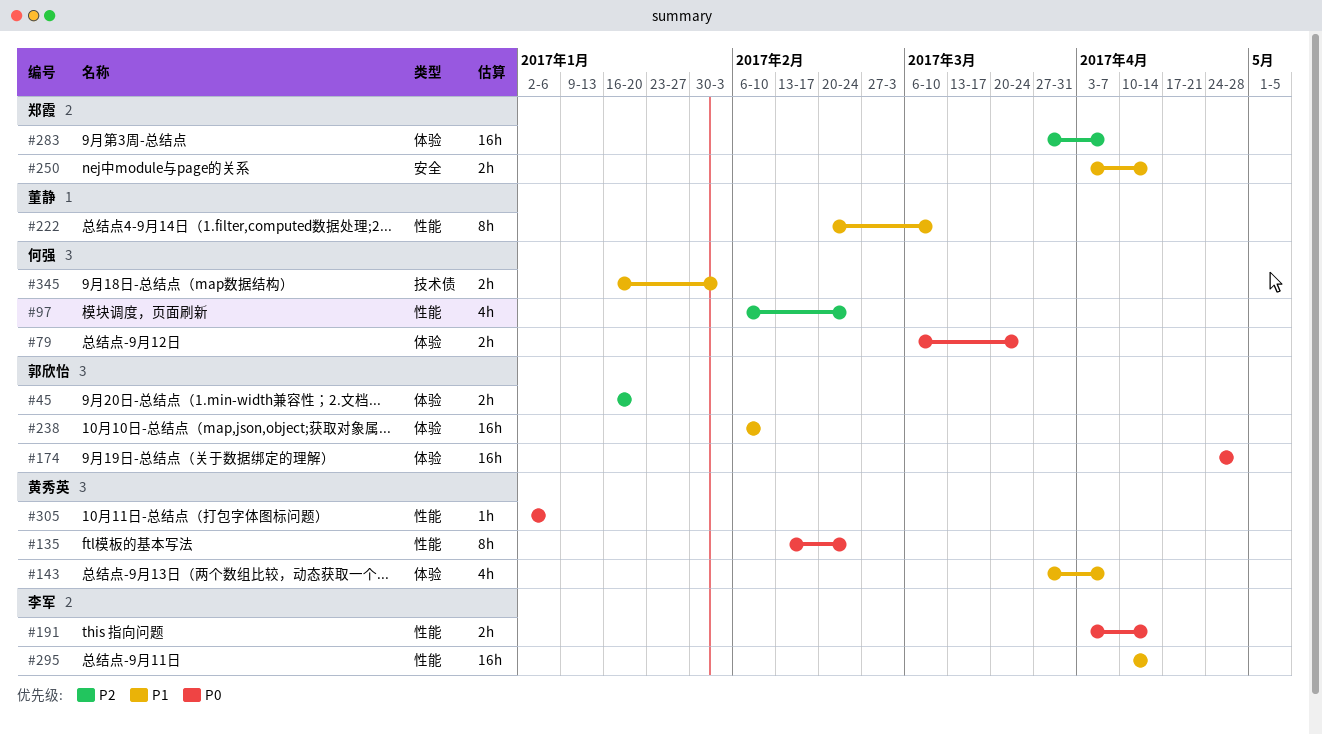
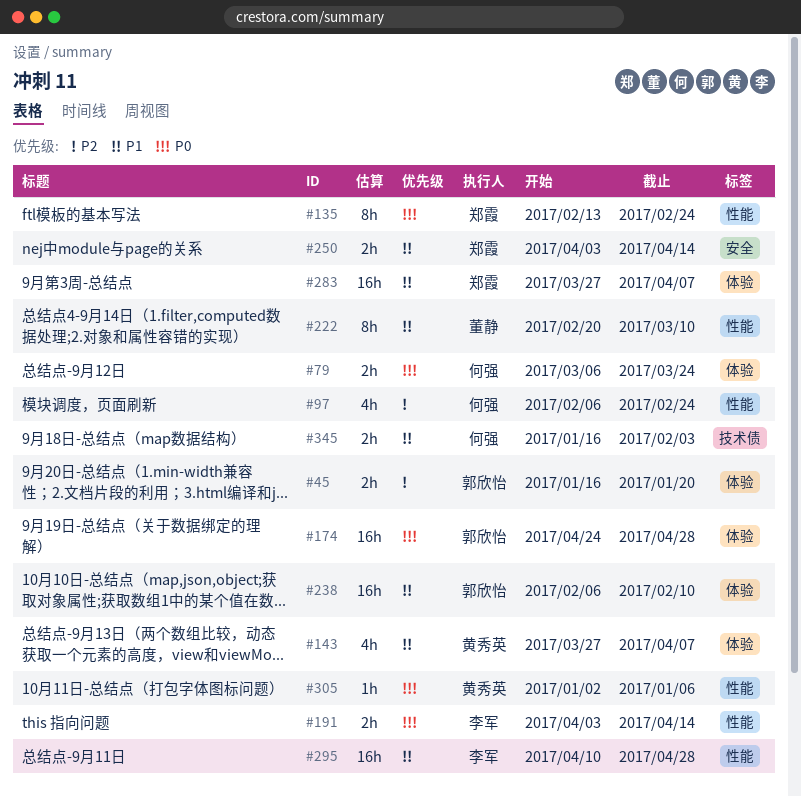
#135, owner: 黄秀英 -> 郑霞
#283, priority: P2 -> P1
#295, due: Apr 14 -> Apr 28

